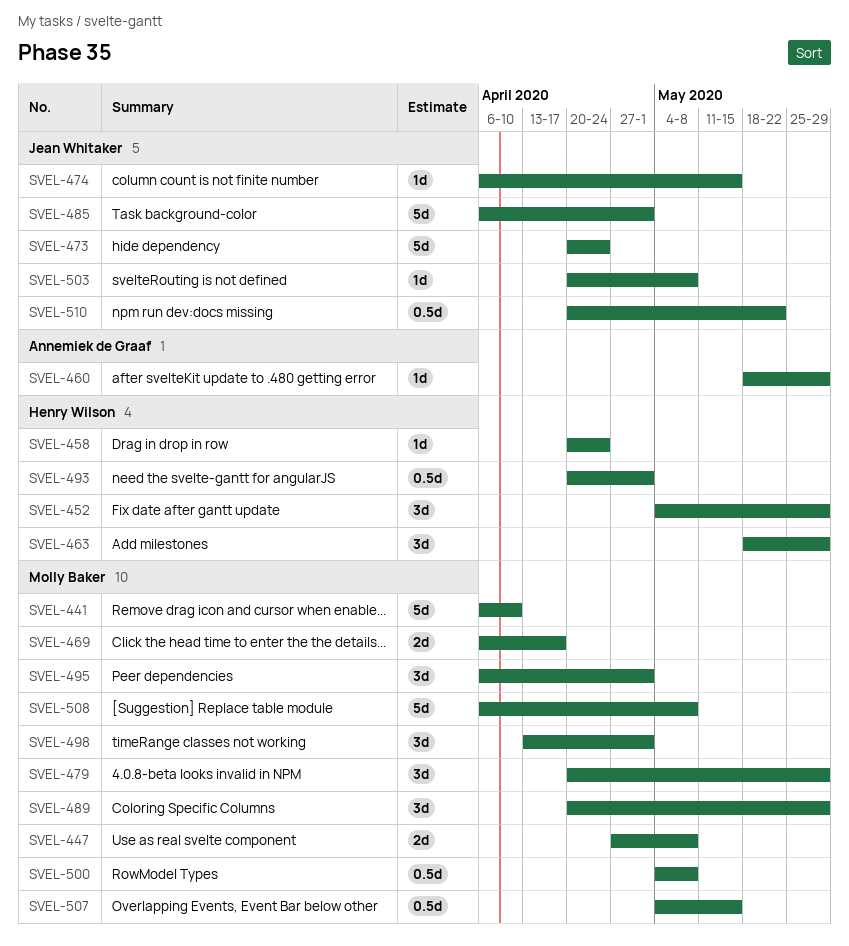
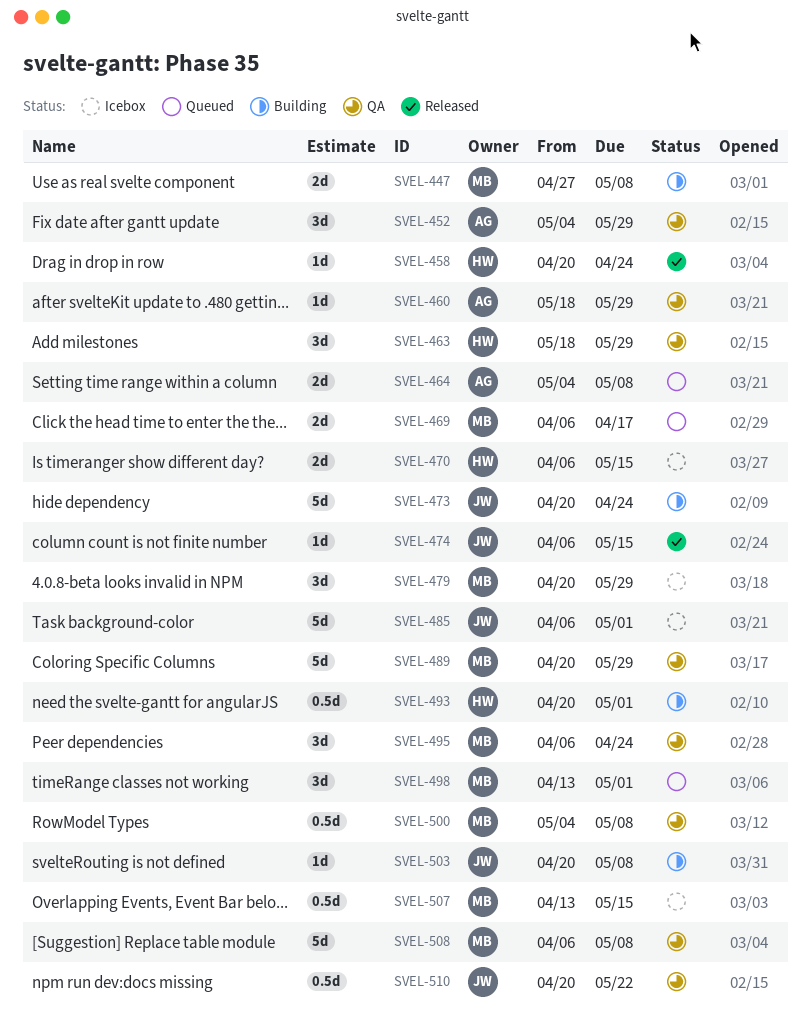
SVEL-441: present -> none
SVEL-452, owner: Henry Wilson -> Annemiek de Graaf
SVEL-464: none -> present
SVEL-470: none -> present
SVEL-489, estimate: 3d -> 5d
SVEL-495, due: May 1 -> Apr 24
SVEL-507, start: May 4 -> Apr 13

